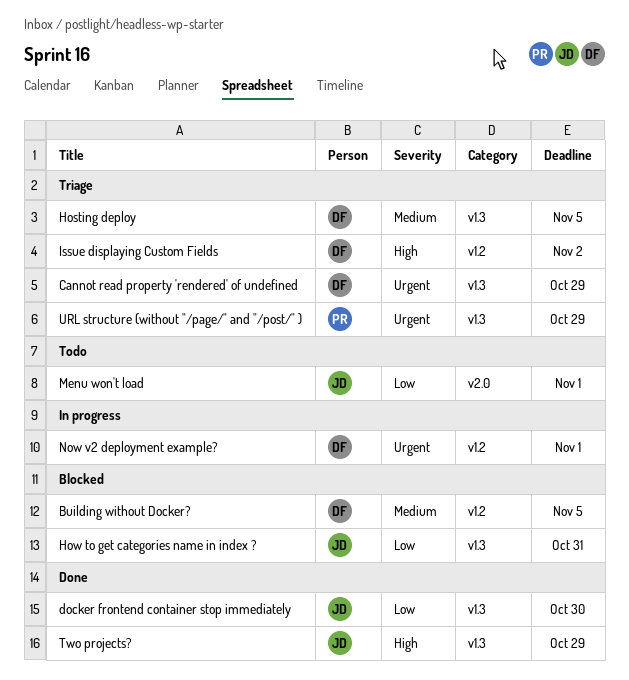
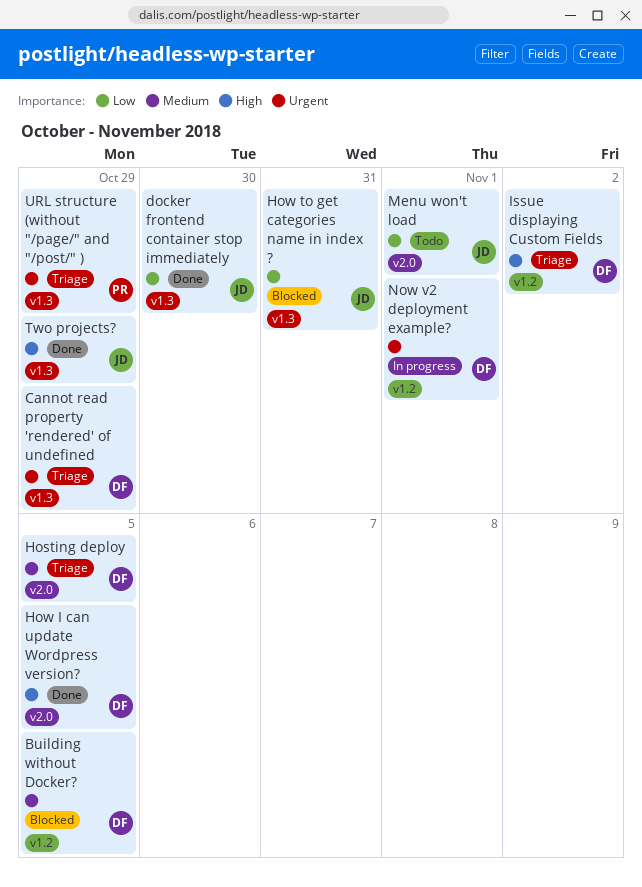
Hosting deploy, label: v1.3 -> v2.0
How I can update Wordpress version?: none -> present

